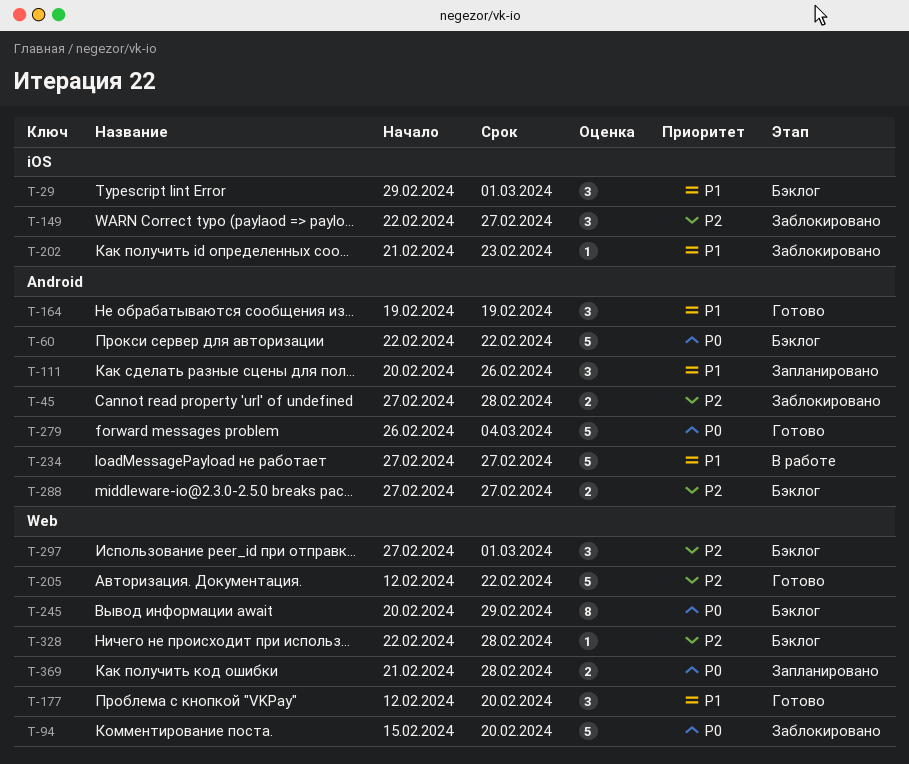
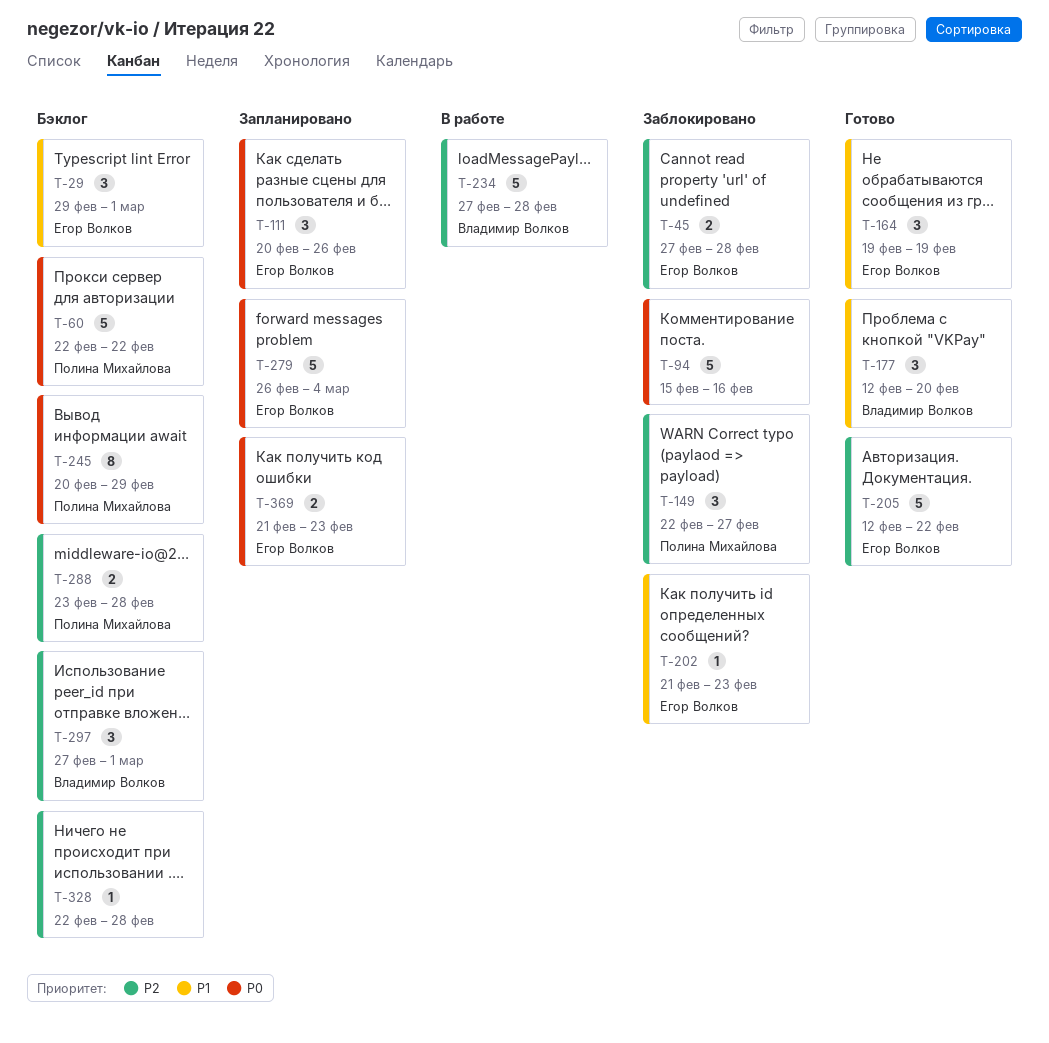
T-94, due: Feb 20 -> Feb 16
T-111, priority: P1 -> P0
T-234, priority: P1 -> P2
T-234, due: Feb 27 -> Feb 28
T-279, status: Готово -> Запланировано
T-288, start: Feb 27 -> Feb 23
T-288, due: Feb 27 -> Feb 28
T-369, due: Feb 28 -> Feb 23

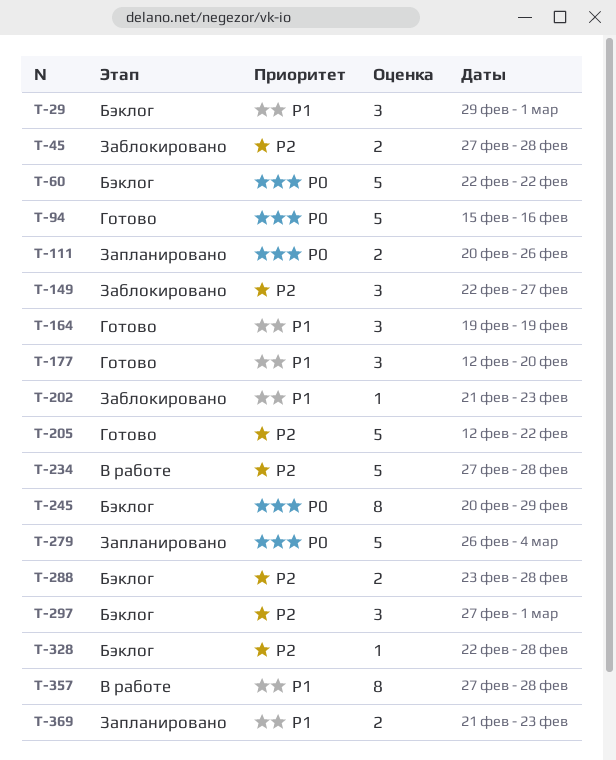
T-94, status: Заблокировано -> Готово
T-111, estimate: 3 -> 2
T-357: none -> present
T-369, priority: P0 -> P1

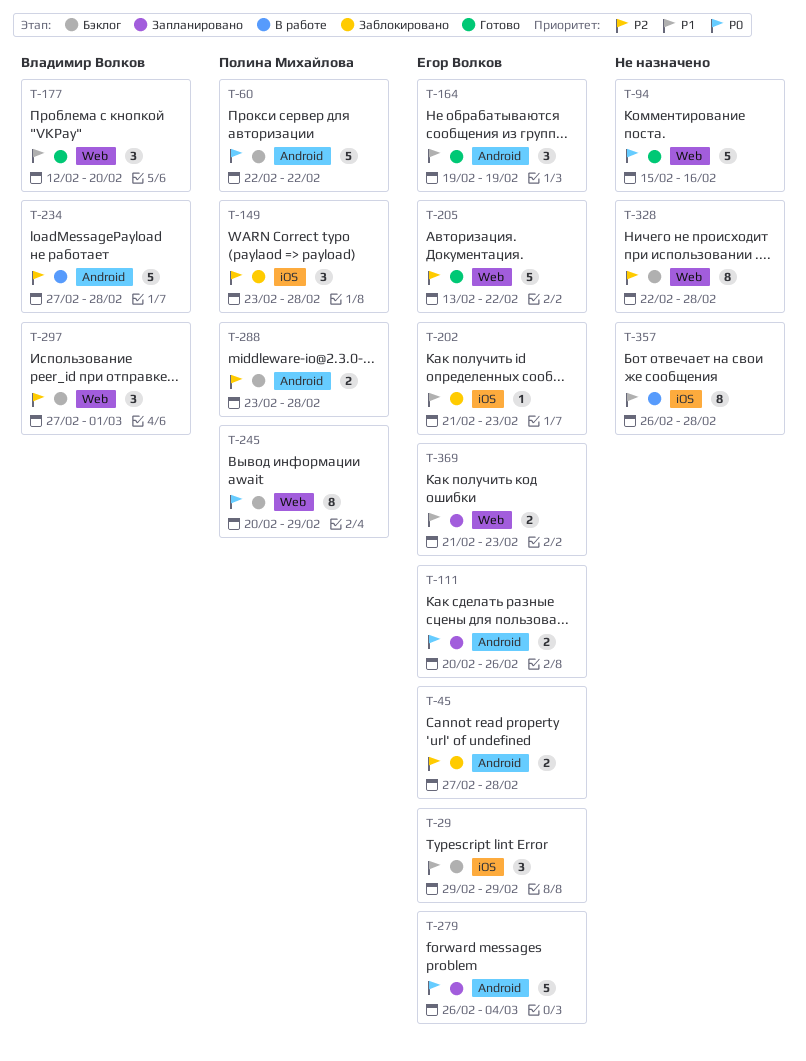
T-29, due: Mar 1 -> Feb 29
T-149, start: Feb 22 -> Feb 23
T-149, due: Feb 27 -> Feb 28
T-205, start: Feb 12 -> Feb 13
T-328, estimate: 1 -> 8
T-357, start: Feb 27 -> Feb 26

